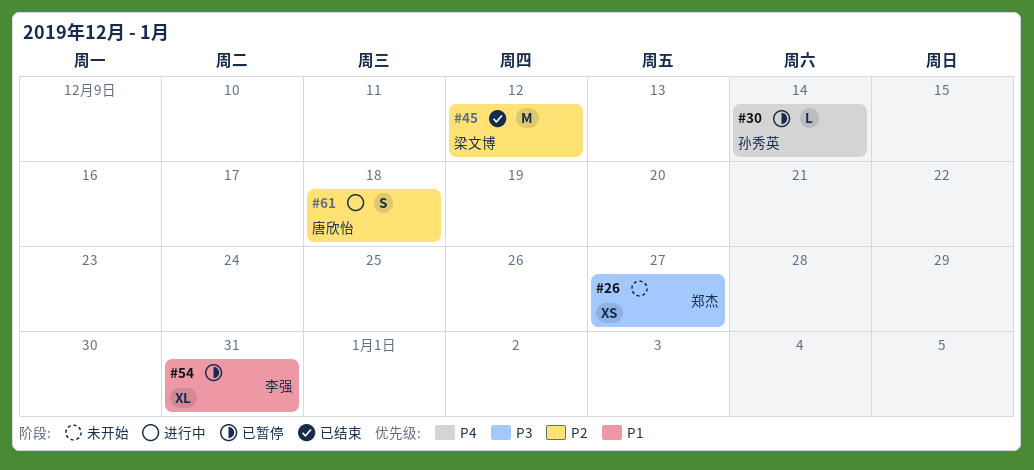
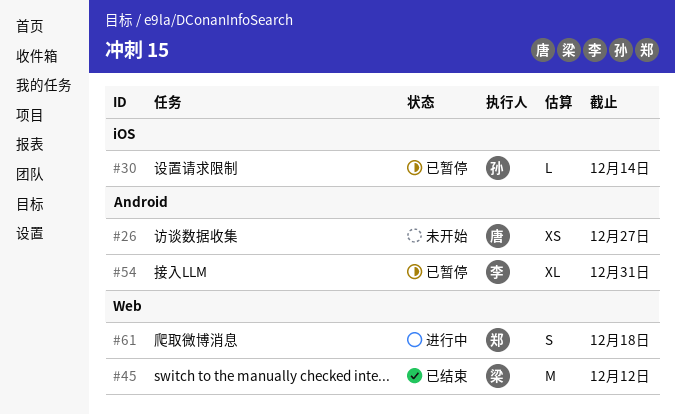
#26, owner: 郑杰 -> 唐欣怡
#61, owner: 唐欣怡 -> 郑杰

